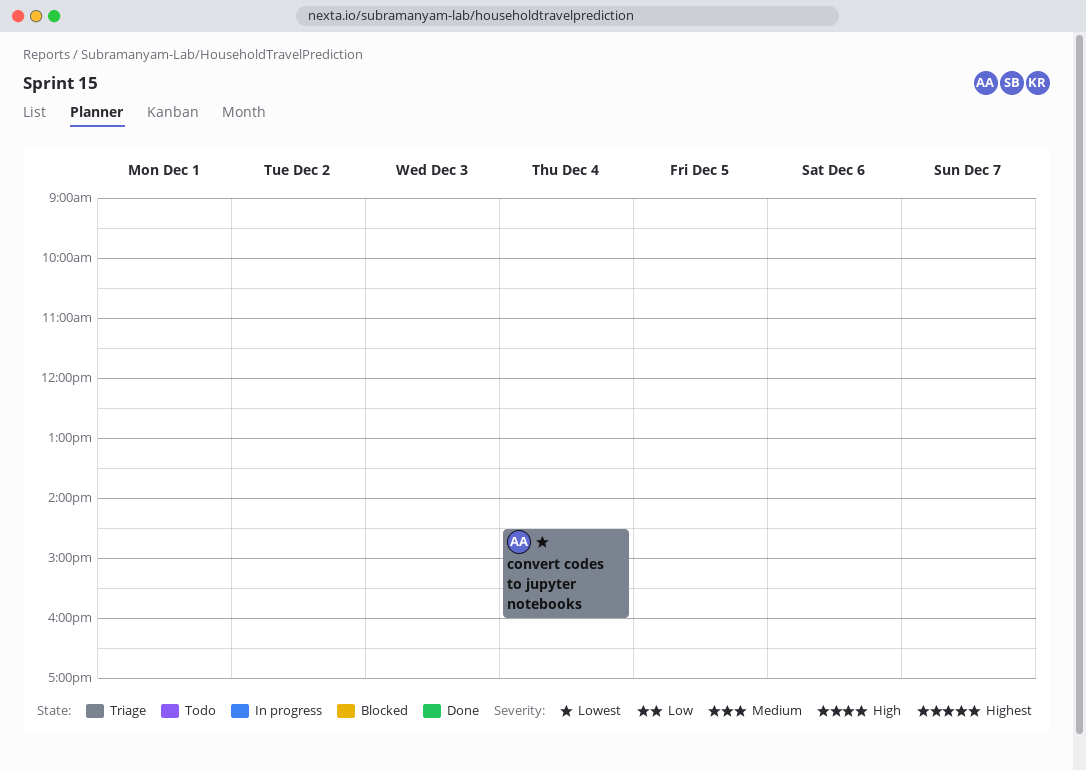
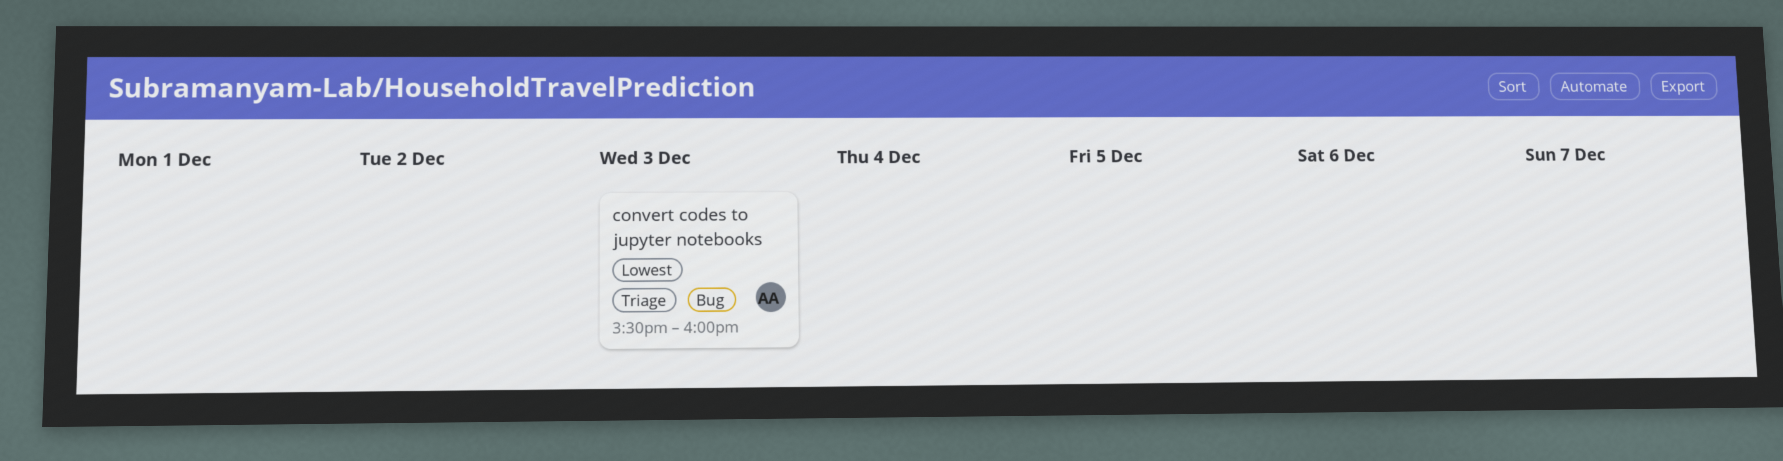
convert codes to jupyter notebooks, day: Dec 4 -> Dec 3
convert codes to jupyter notebooks, begins: 14:30 -> 15:30

